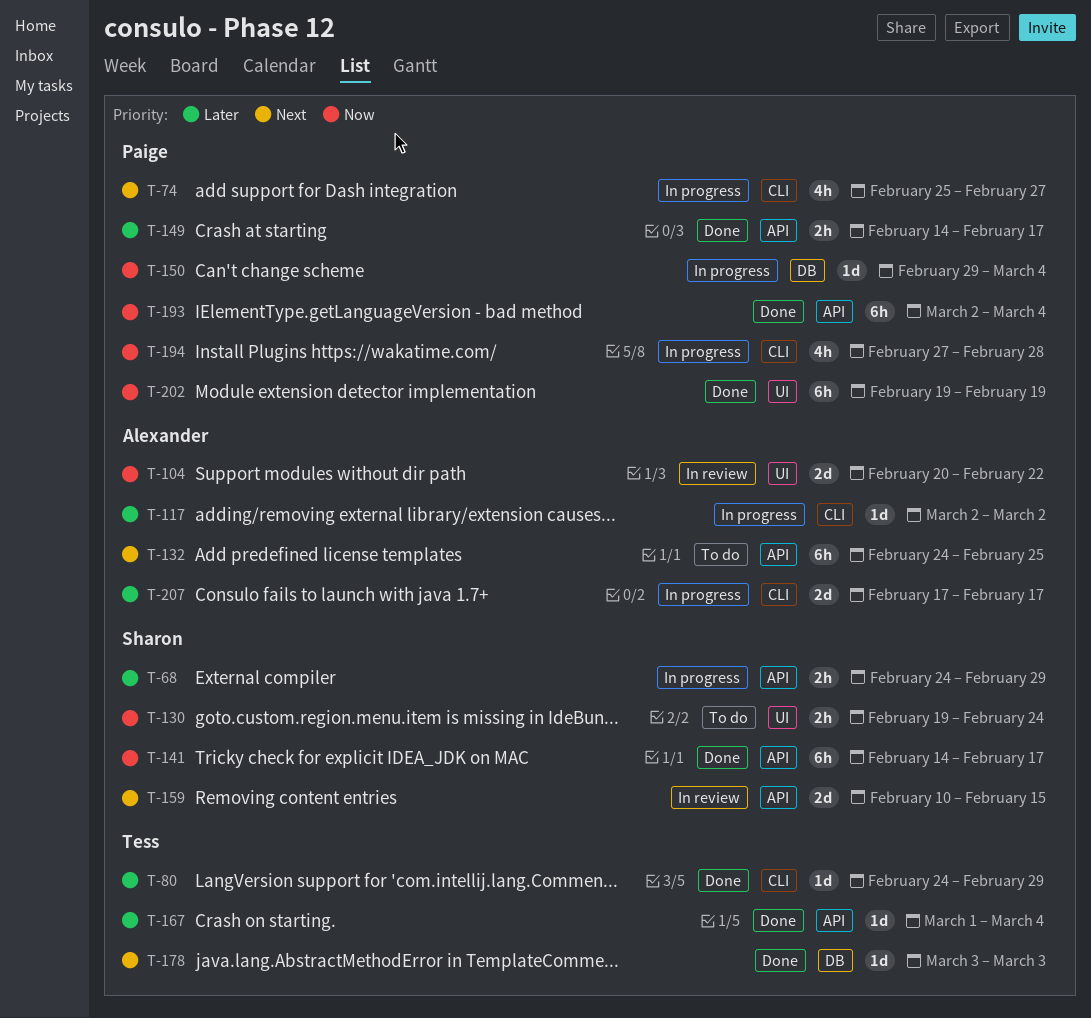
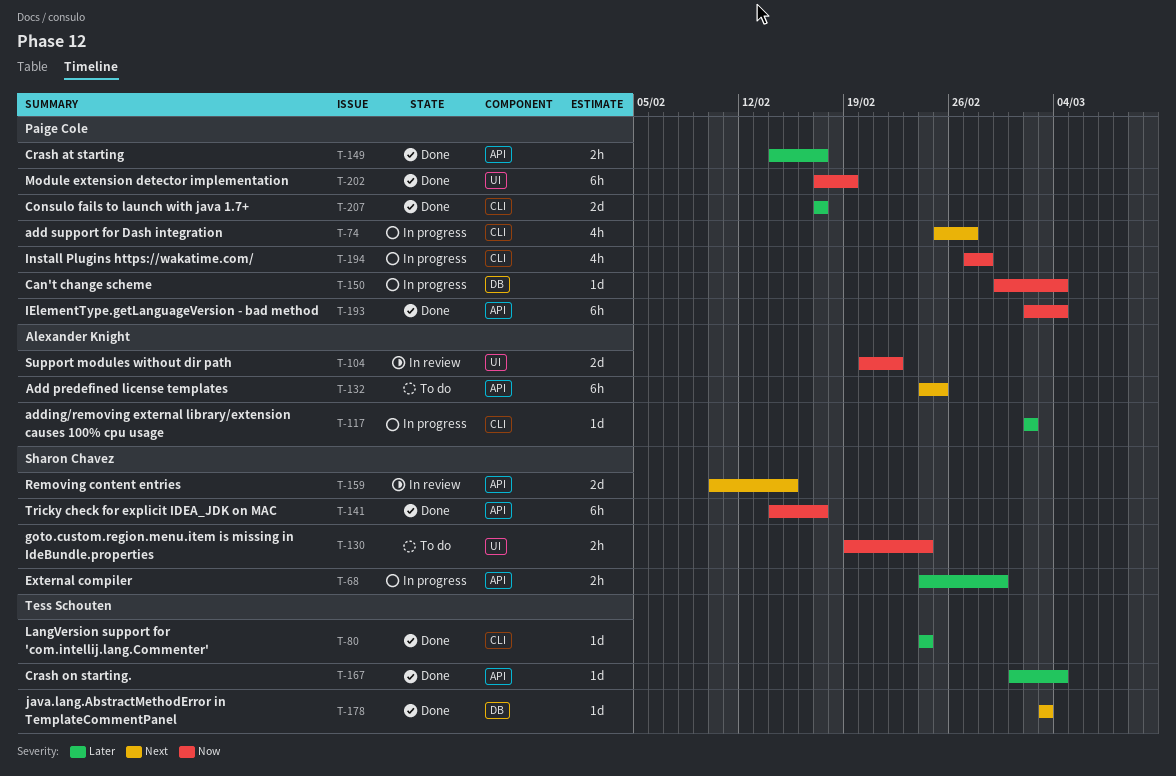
T-80, due: Feb 29 -> Feb 24
T-202, start: Feb 19 -> Feb 17
T-207, status: In progress -> Done
T-207, owner: Alexander Knight -> Paige Cole

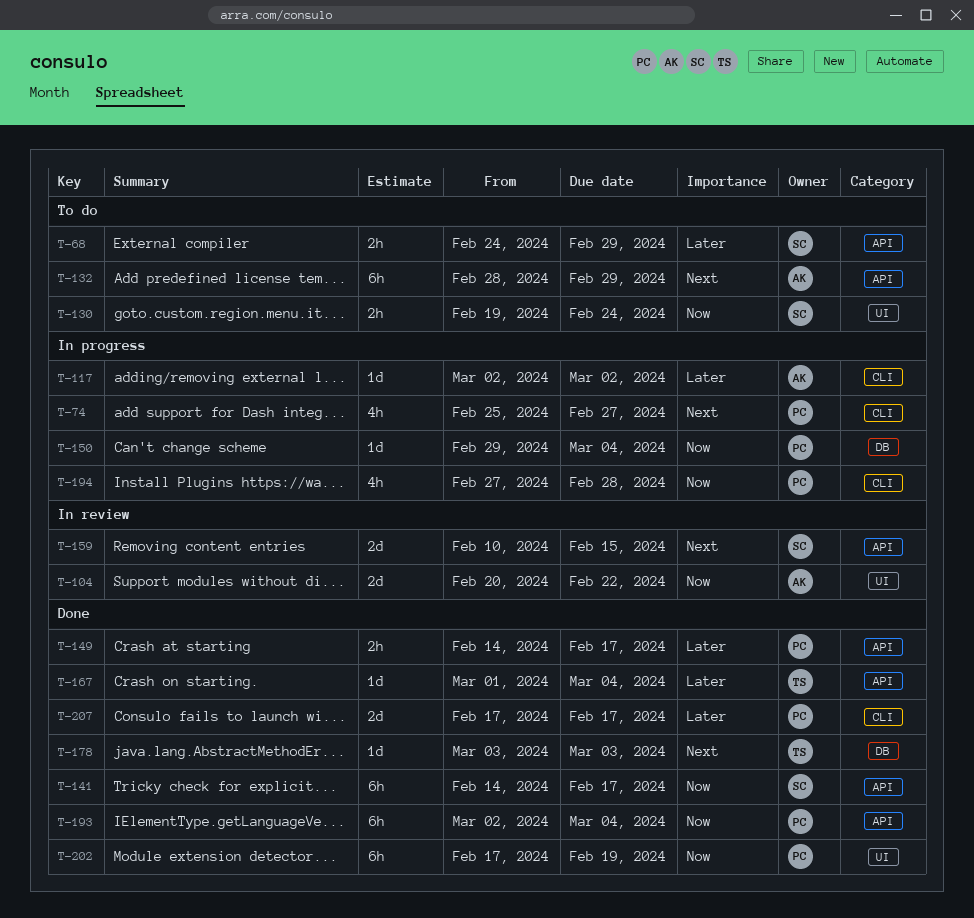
T-68, status: In progress -> To do
T-80: present -> none
T-132, start: Feb 24 -> Feb 28
T-132, due: Feb 25 -> Feb 29

